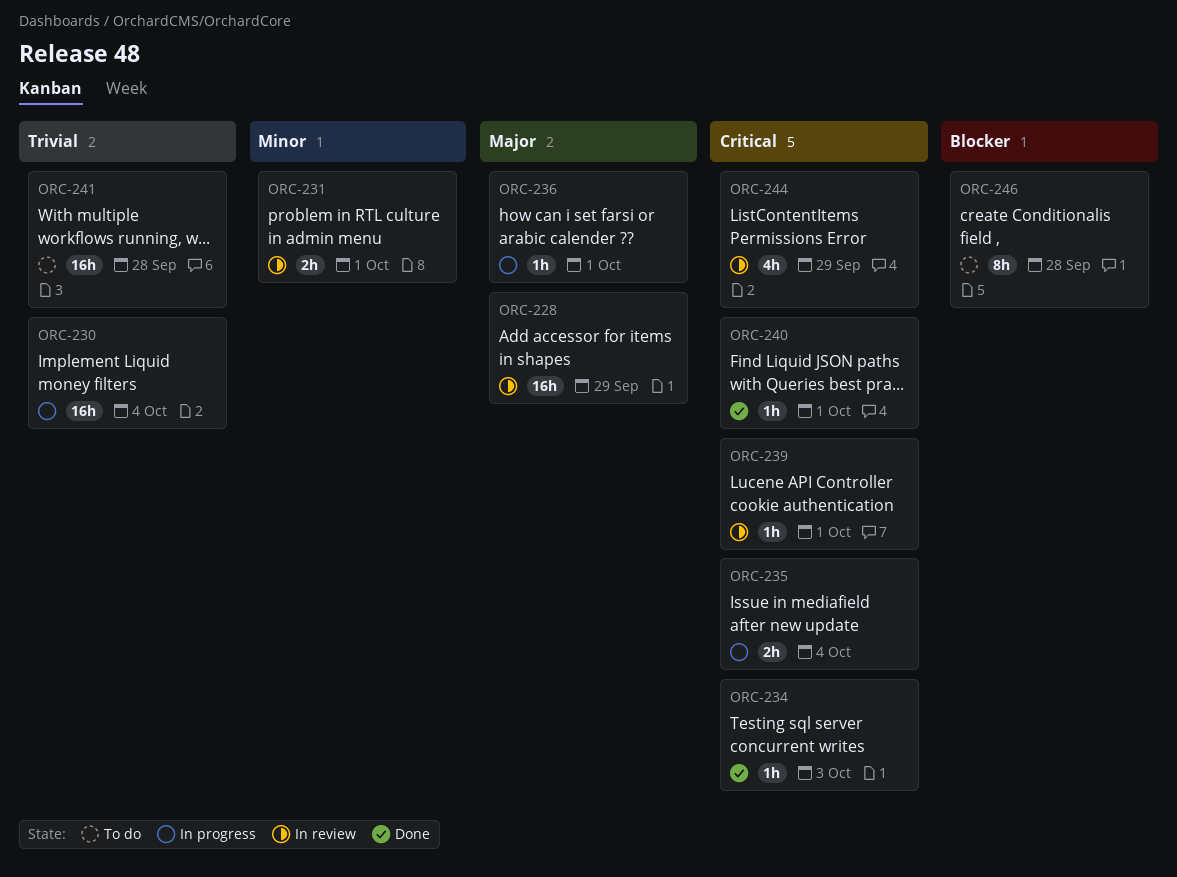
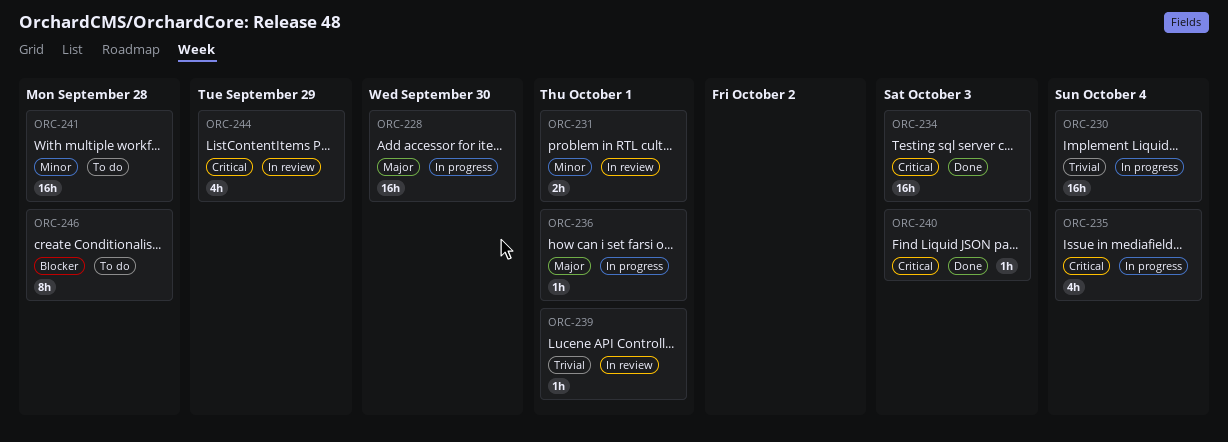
ORC-228, status: In review -> In progress
ORC-228, due: Sep 29 -> Sep 30
ORC-234, estimate: 1h -> 16h
ORC-235, estimate: 2h -> 4h
ORC-239, priority: Critical -> Trivial
ORC-240, due: Oct 1 -> Oct 3
ORC-241, priority: Trivial -> Minor

